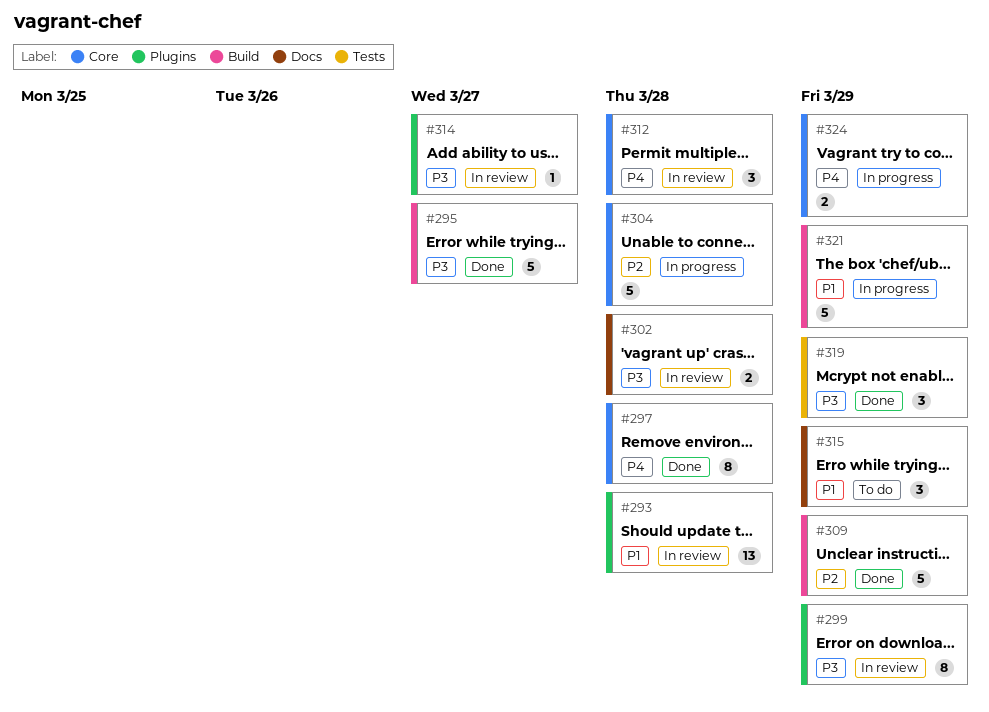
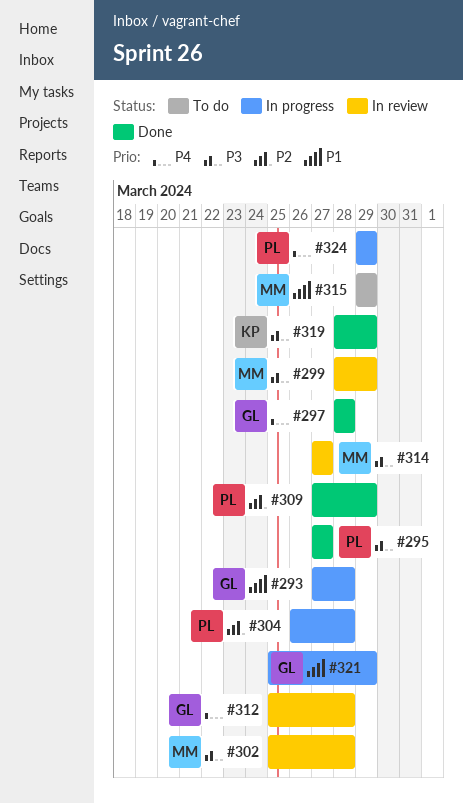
#293, status: In review -> In progress

